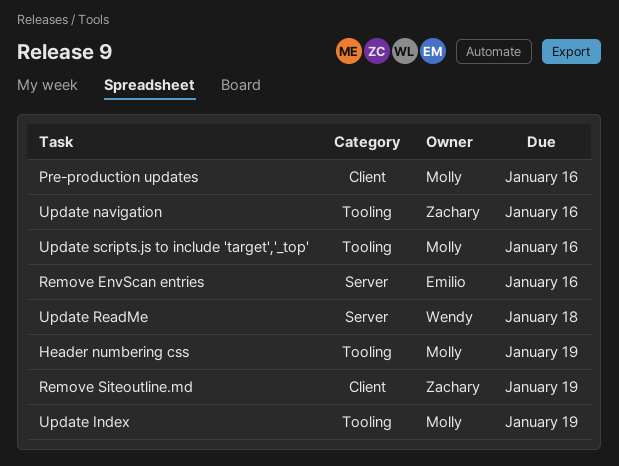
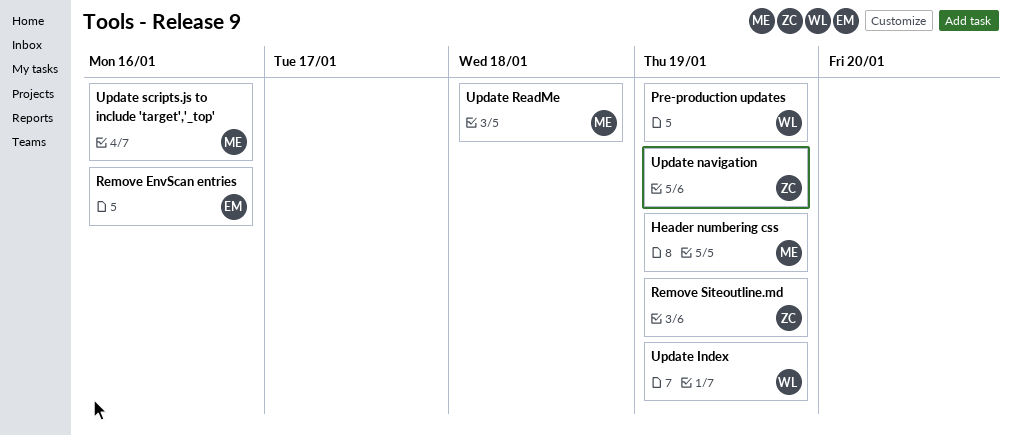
Pre-production updates, owner: Molly -> Wendy
Pre-production updates, due: Jan 16 -> Jan 19
Update Index, owner: Molly -> Wendy
Update navigation, due: Jan 16 -> Jan 19
Update ReadMe, owner: Wendy -> Molly

